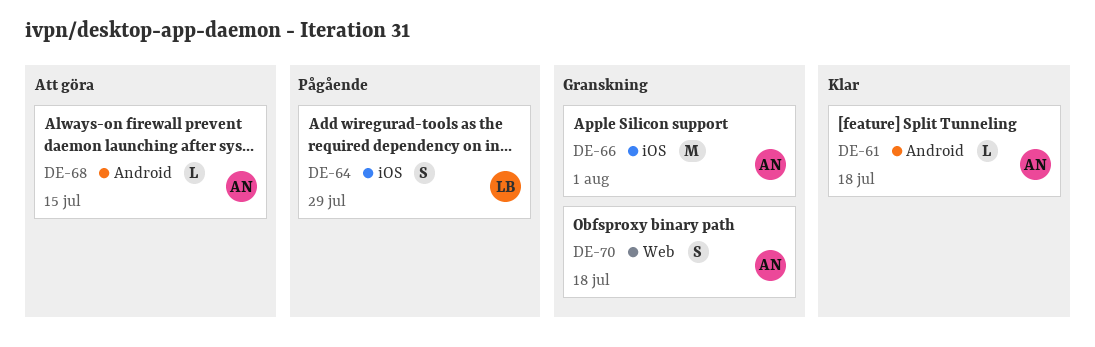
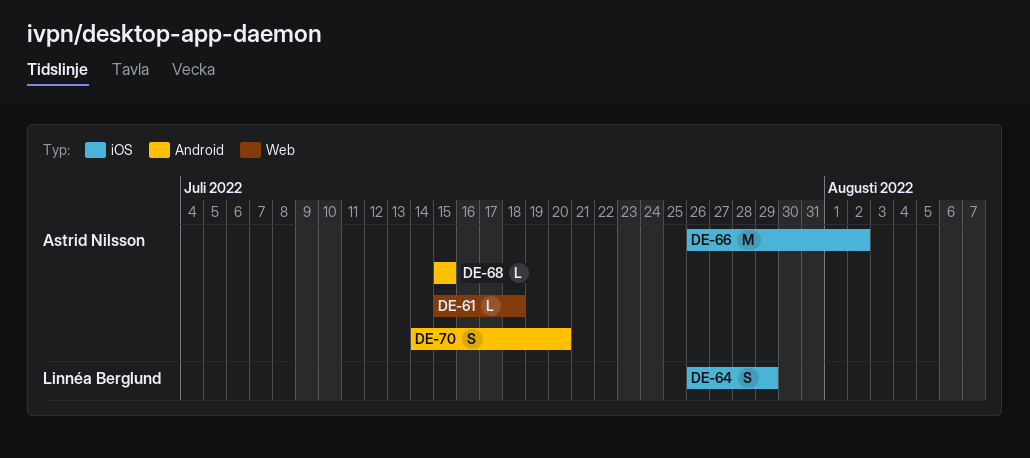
DE-61, label: Android -> Web
DE-66, due: Aug 1 -> Aug 2
DE-70, label: Web -> Android
DE-70, due: Jul 18 -> Jul 20

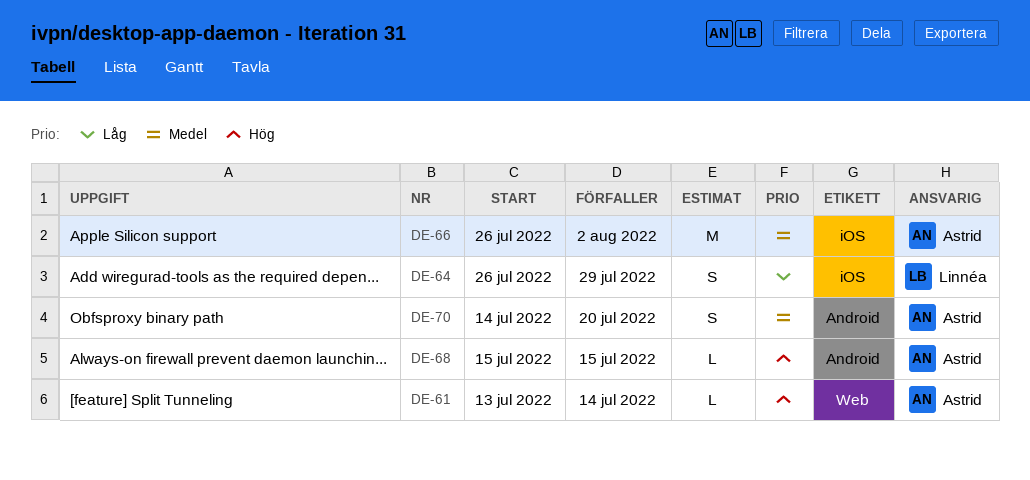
DE-61, start: Jul 15 -> Jul 13
DE-61, due: Jul 18 -> Jul 14

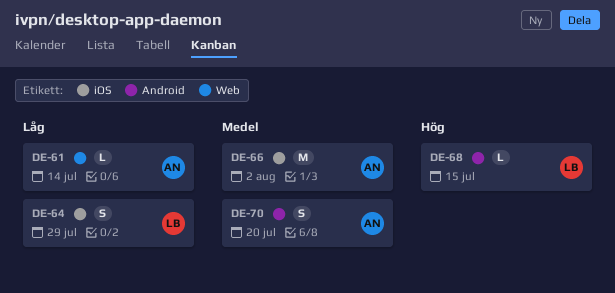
DE-61, priority: Hög -> Låg
DE-68, owner: Astrid -> Linnéa

